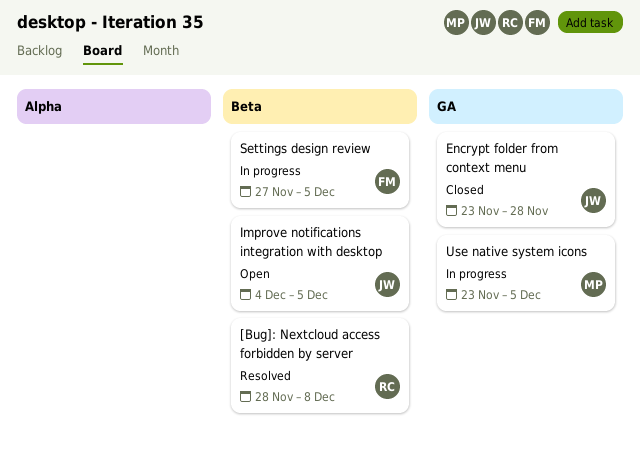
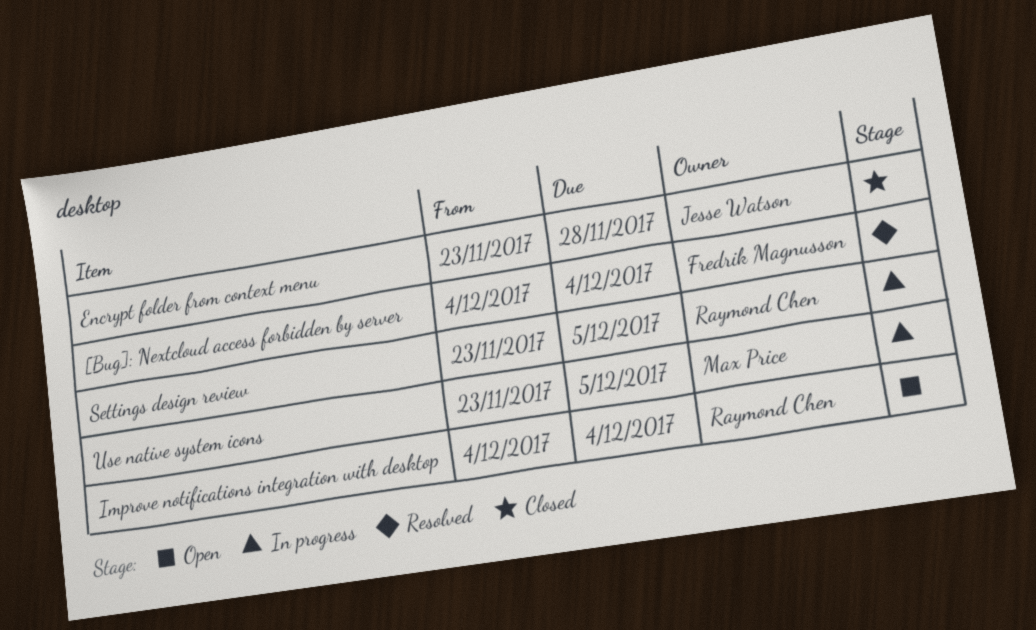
[Bug]: Nextcloud access forbidden by server, owner: Raymond Chen -> Fredrik Magnusson
[Bug]: Nextcloud access forbidden by server, start: Nov 28 -> Dec 4
[Bug]: Nextcloud access forbidden by server, due: Dec 8 -> Dec 4
Improve notifications integration with desktop, owner: Jesse Watson -> Raymond Chen
Improve notifications integration with desktop, due: Dec 5 -> Dec 4
Settings design review, owner: Fredrik Magnusson -> Raymond Chen
Settings design review, start: Nov 27 -> Nov 23

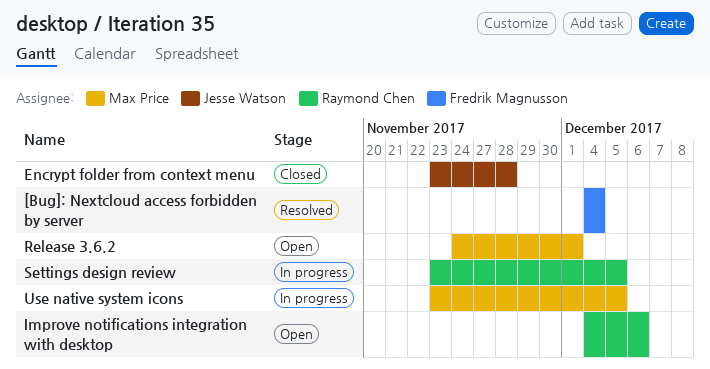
Improve notifications integration with desktop, due: Dec 4 -> Dec 6
Release 3.6.2: none -> present

